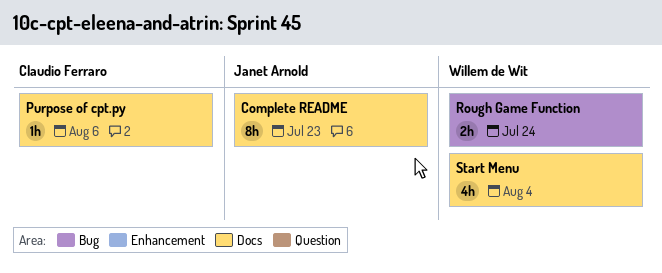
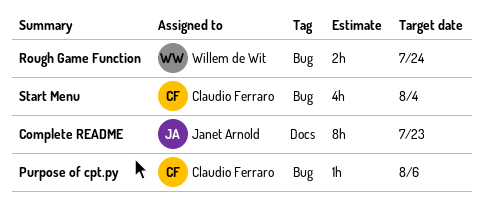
Purpose of cpt.py, label: Docs -> Bug
Start Menu, owner: Willem de Wit -> Claudio Ferraro
Start Menu, label: Docs -> Bug

